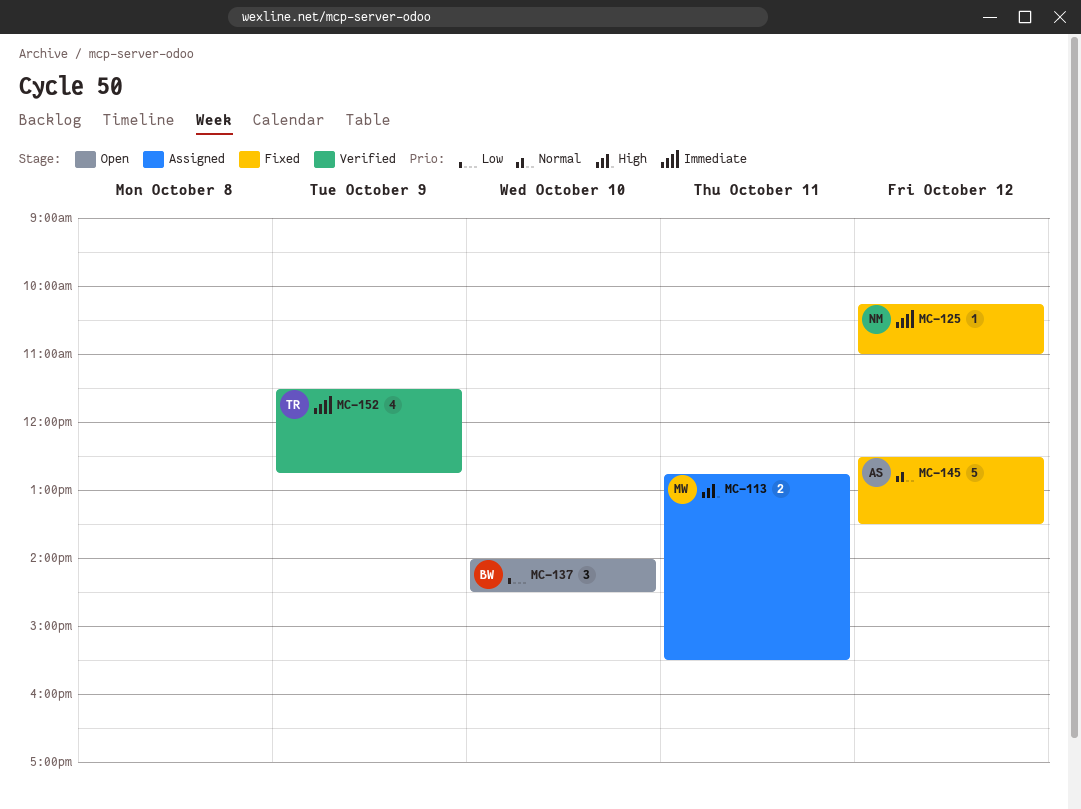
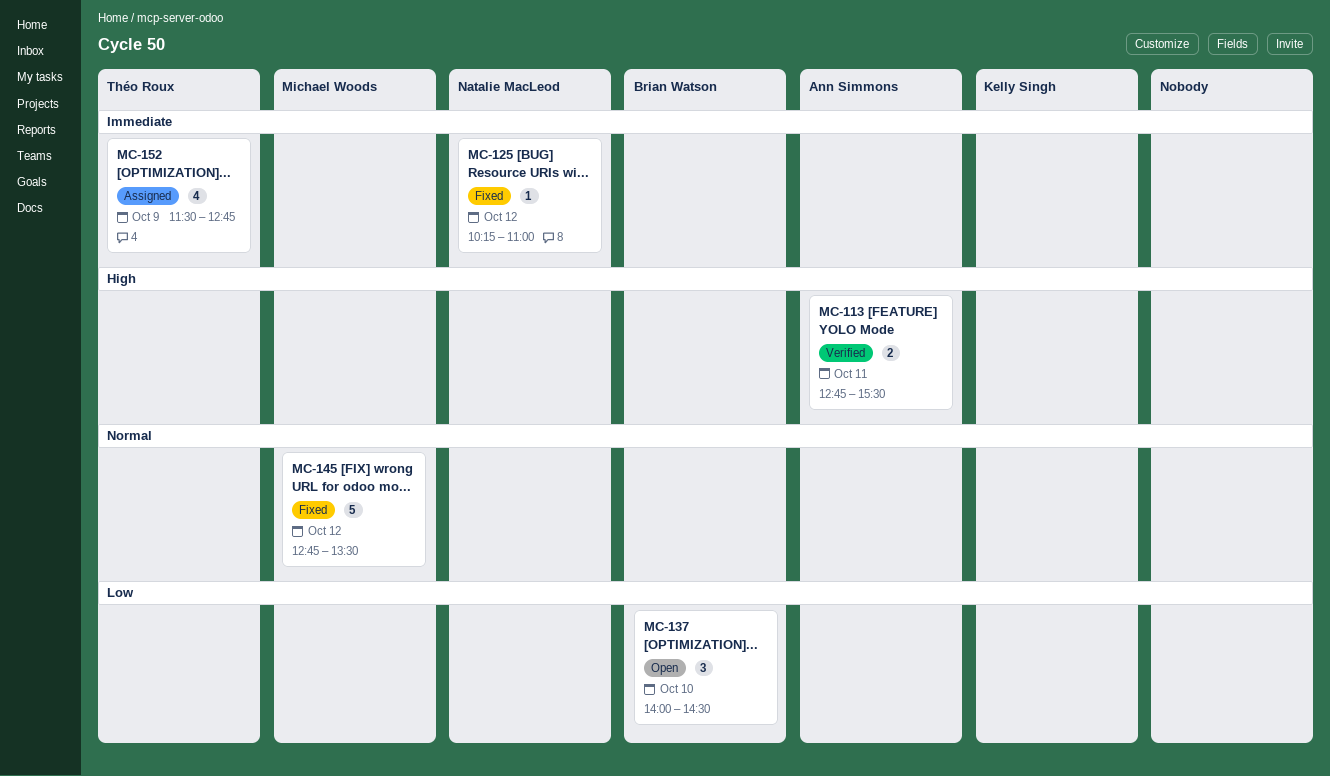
MC-113, status: Assigned -> Verified
MC-113, owner: Michael Woods -> Ann Simmons
MC-145, owner: Ann Simmons -> Michael Woods
MC-145, begins: 12:30 -> 12:45
MC-152, status: Verified -> Assigned

